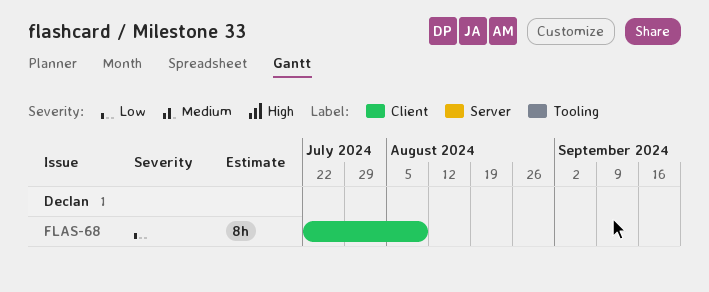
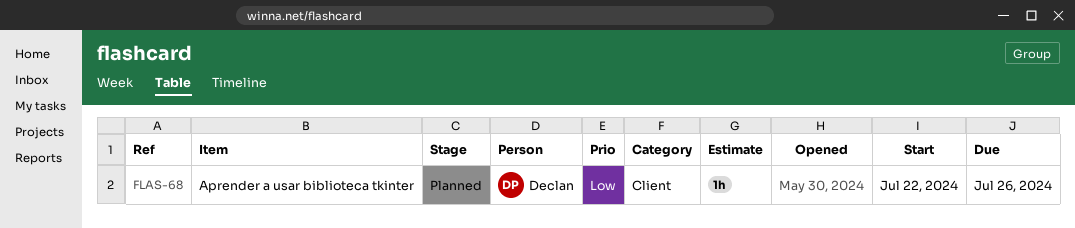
FLAS-68, estimate: 8h -> 1h
FLAS-68, due: Aug 9 -> Jul 26

